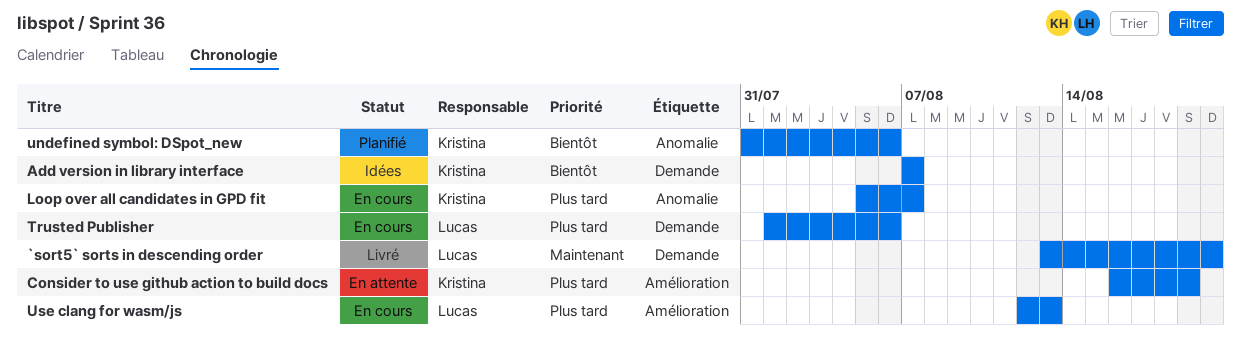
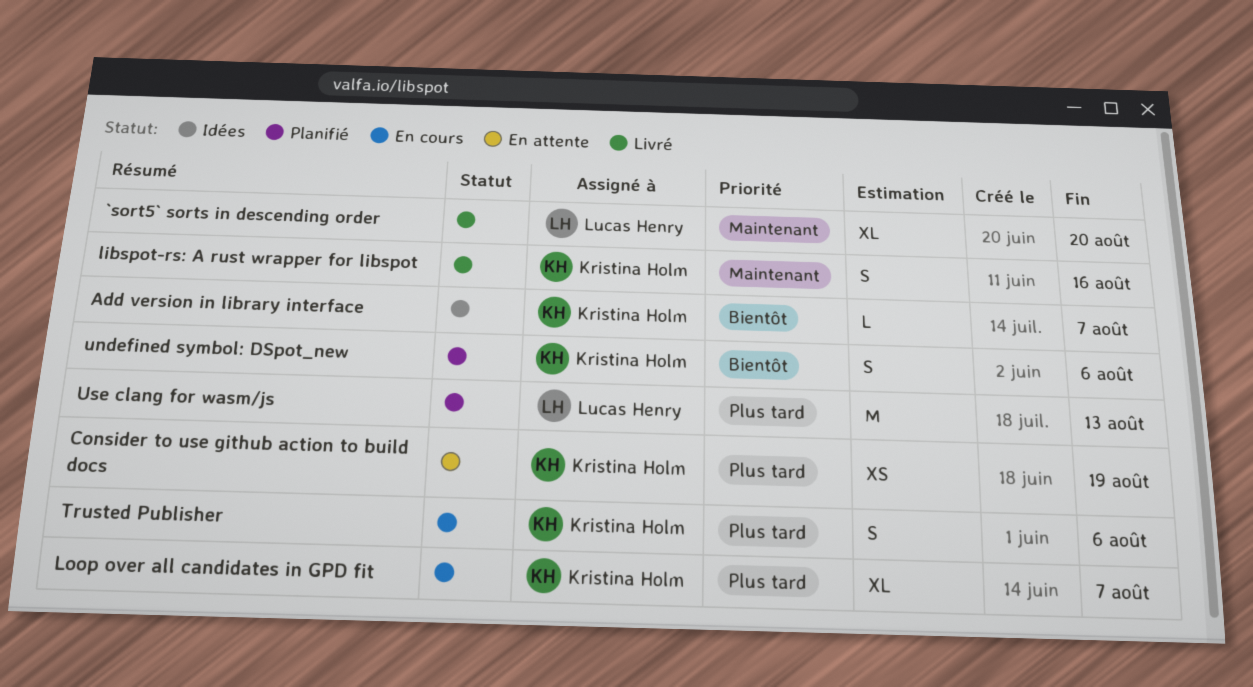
libspot-rs: A rust wrapper for libspot: none -> present
Trusted Publisher, owner: Lucas Henry -> Kristina Holm
Use clang for wasm/js, status: En cours -> Planifié

